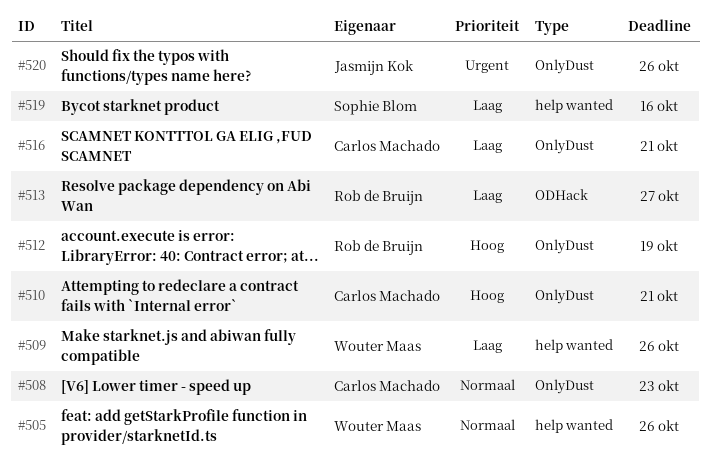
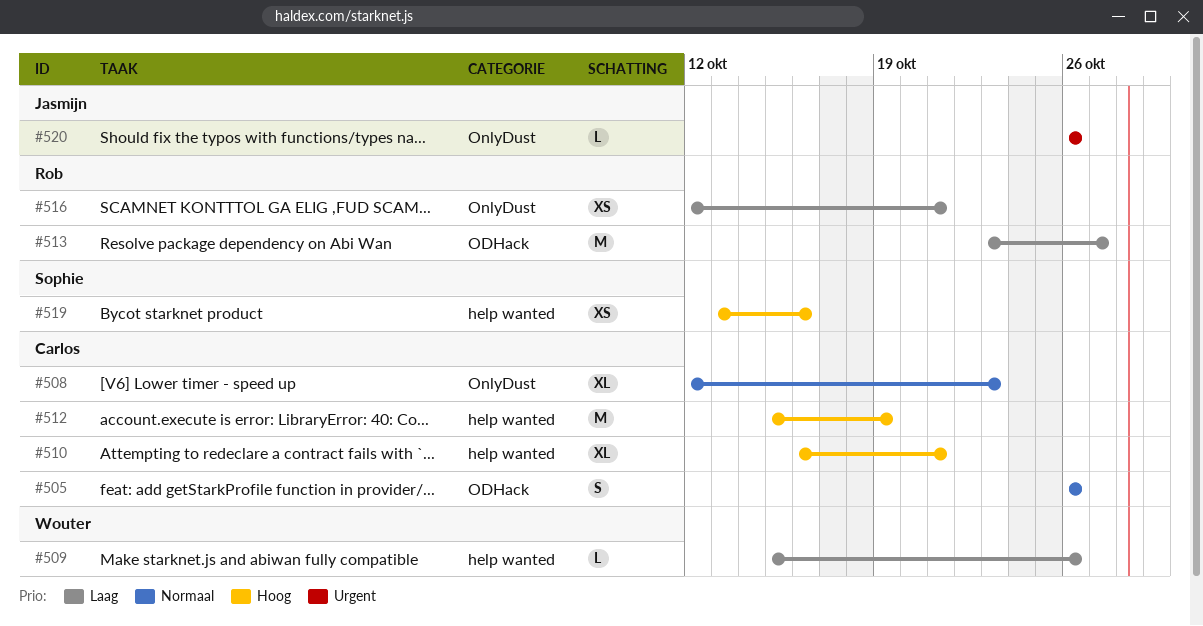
#505, owner: Wouter Maas -> Carlos Machado
#505, label: help wanted -> ODHack
#510, label: OnlyDust -> help wanted
#512, owner: Rob de Bruijn -> Carlos Machado
#512, label: OnlyDust -> help wanted
#516, owner: Carlos Machado -> Rob de Bruijn
#519, priority: Laag -> Hoog

